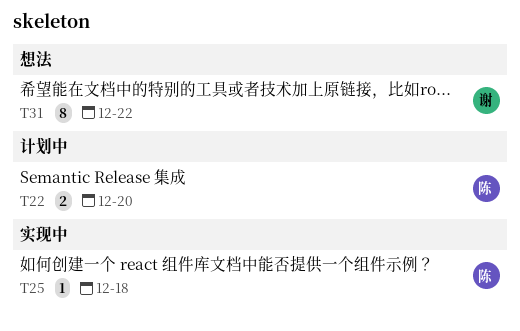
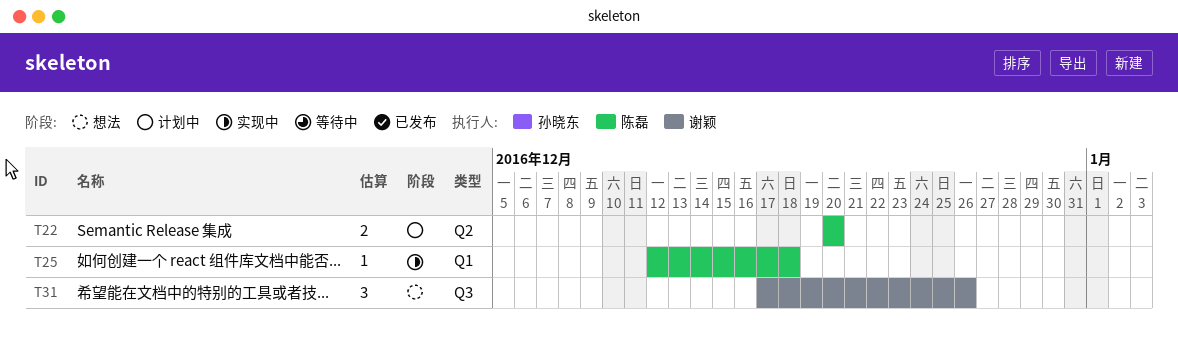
T31, estimate: 8 -> 3
T31, due: Dec 22 -> Dec 26

